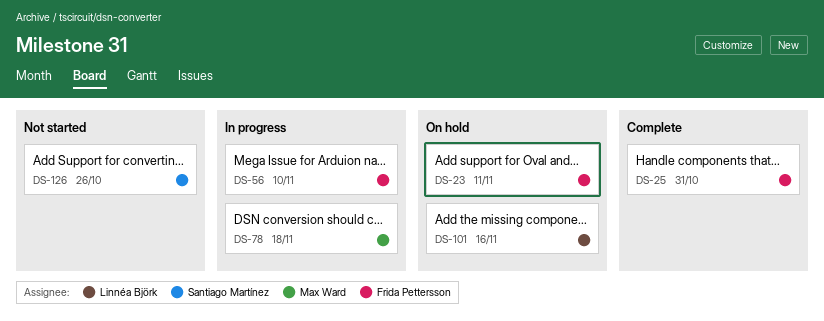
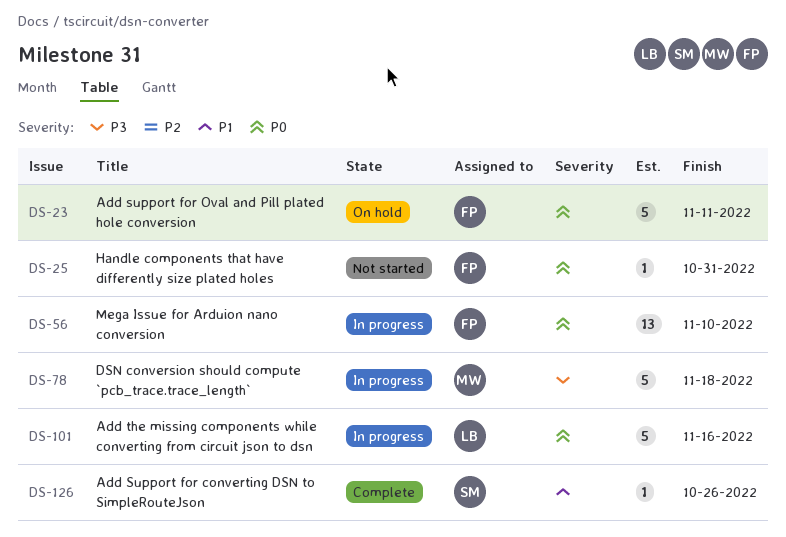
DS-25, status: Complete -> Not started
DS-101, status: On hold -> In progress
DS-126, status: Not started -> Complete

